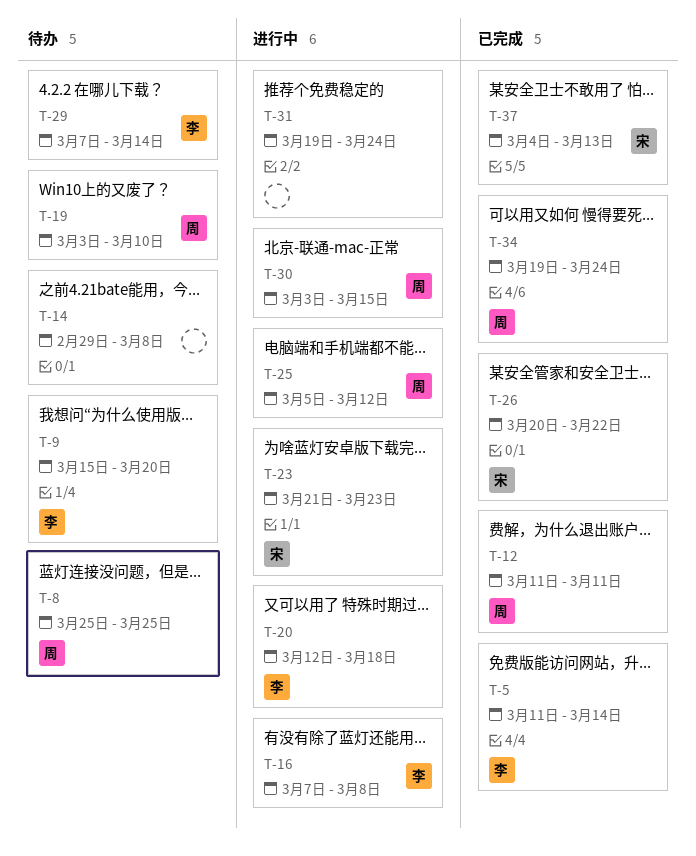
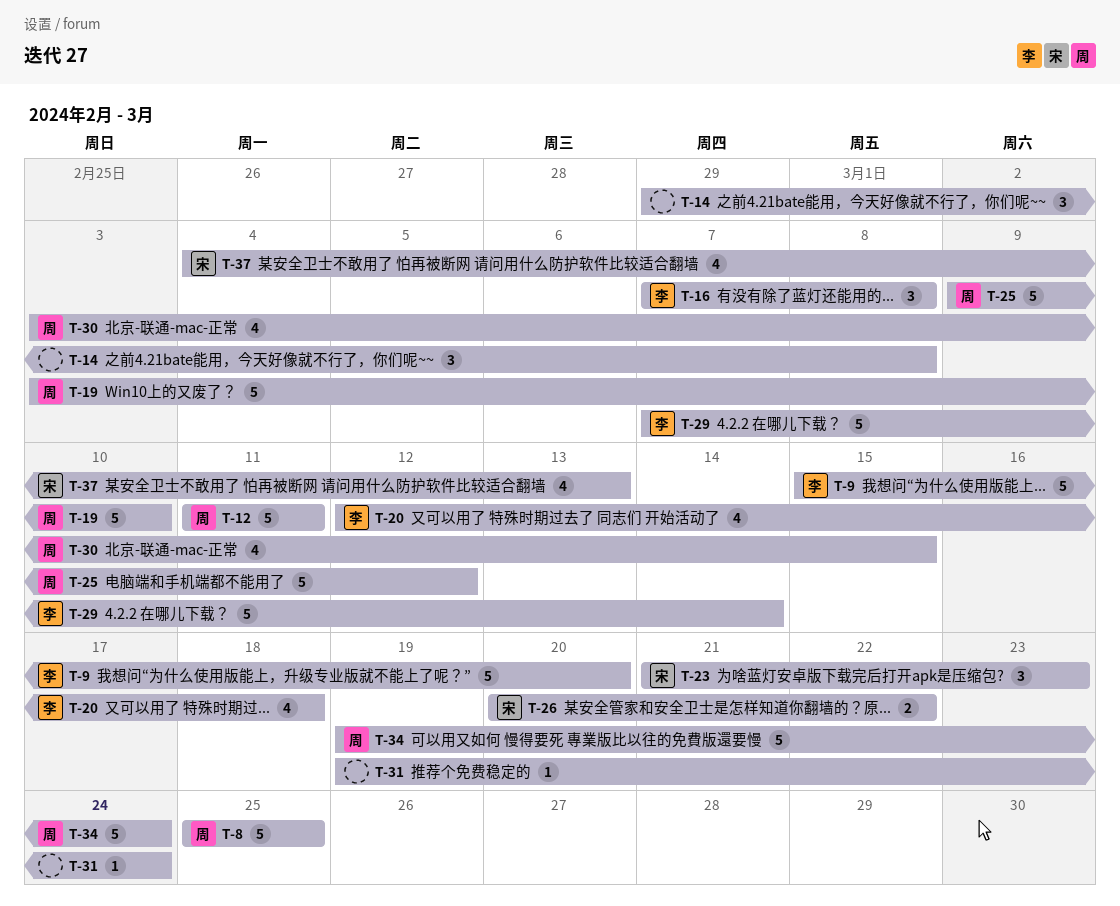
T-5: present -> none
T-25, start: Mar 5 -> Mar 9

